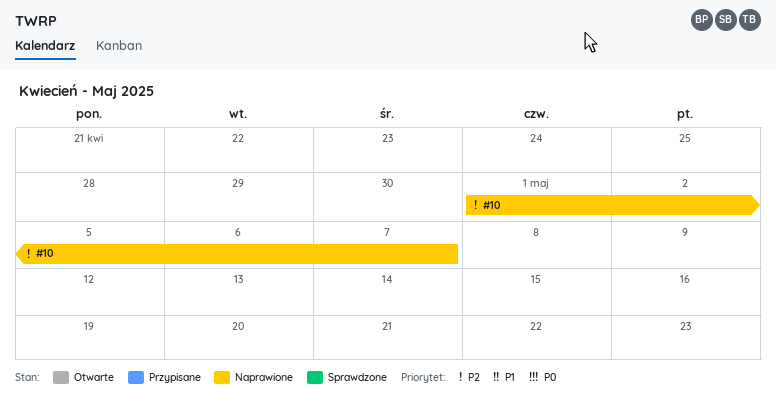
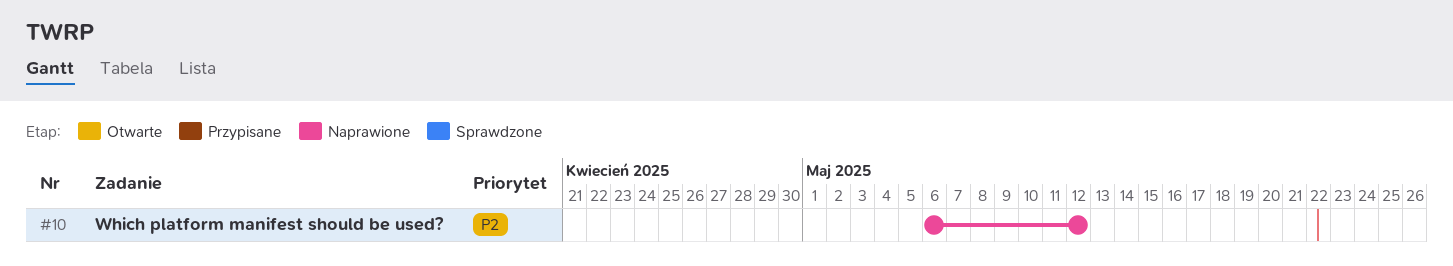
#10, start: May 1 -> May 6
#10, due: May 7 -> May 12

